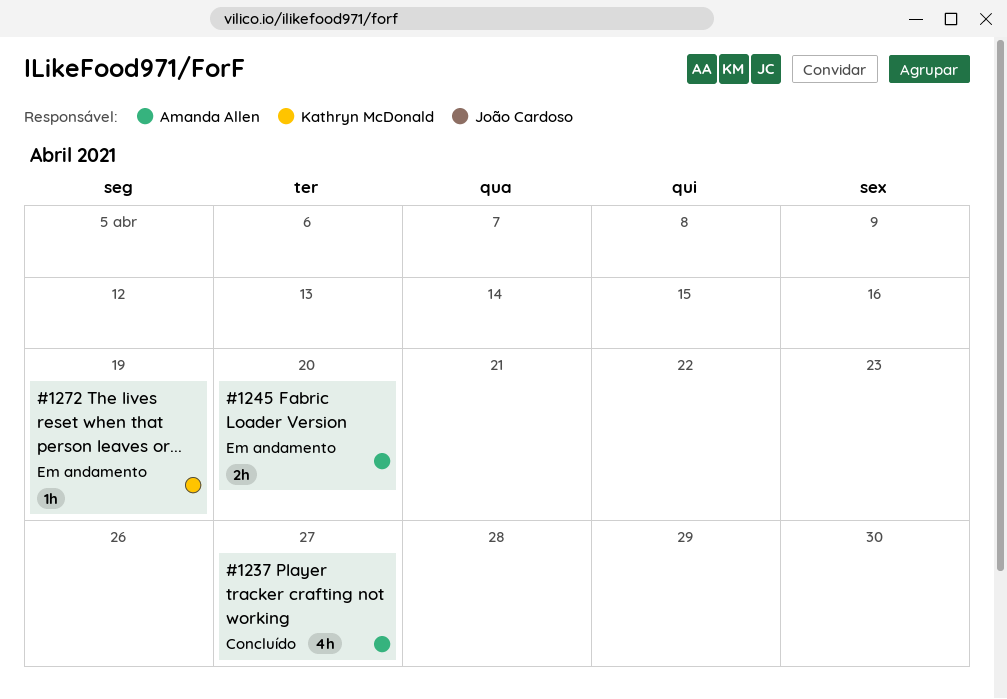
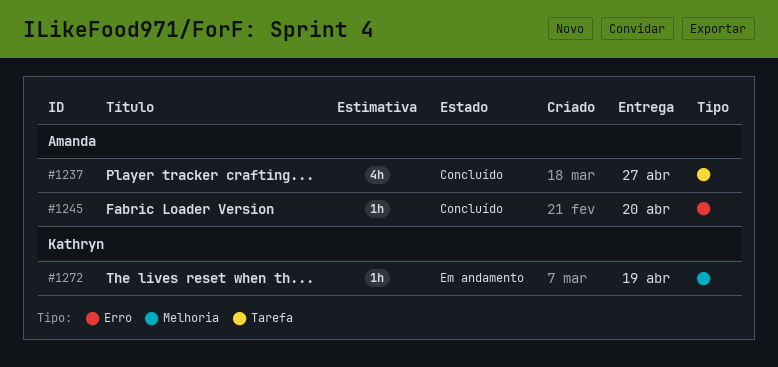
#1245, status: Em andamento -> Concluído
#1245, estimate: 2h -> 1h

